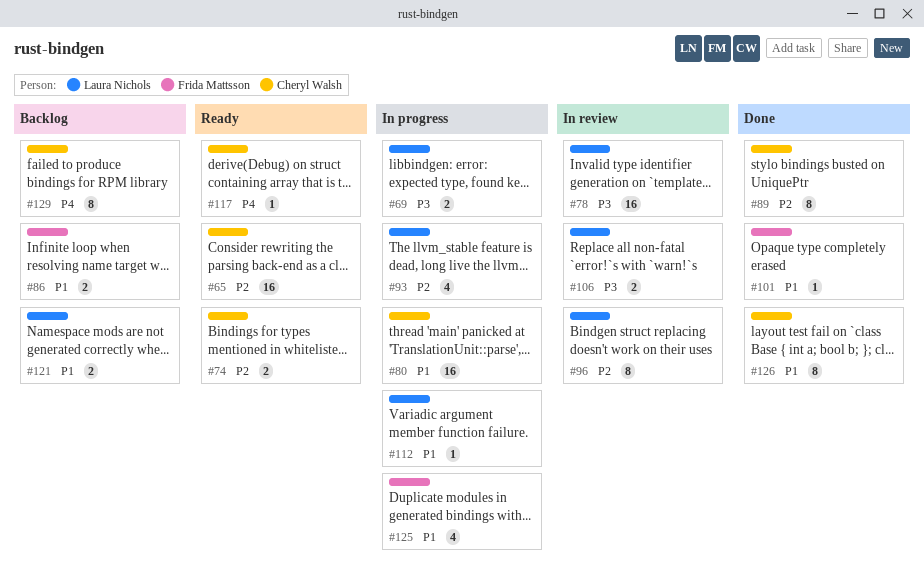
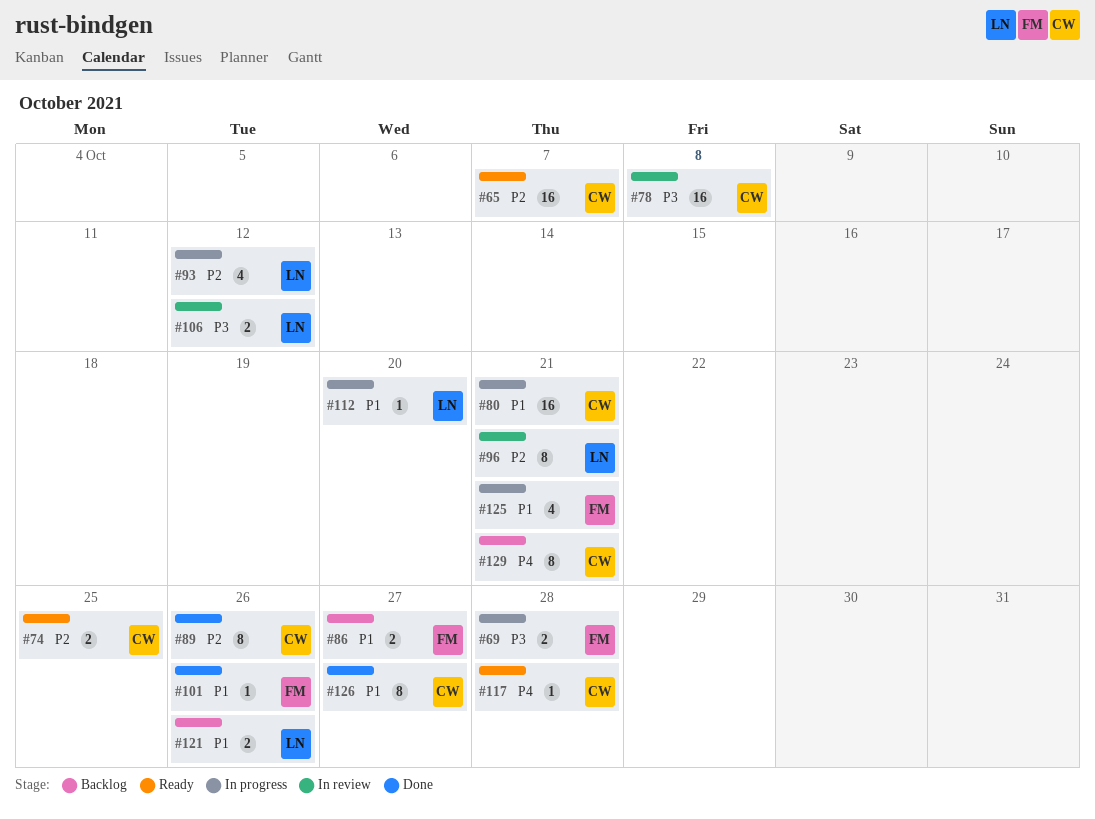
#69, owner: Laura Nichols -> Frida Mattsson
#78, owner: Laura Nichols -> Cheryl Walsh

